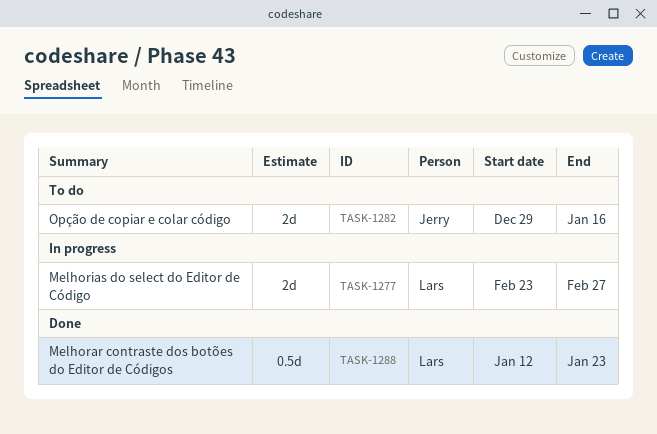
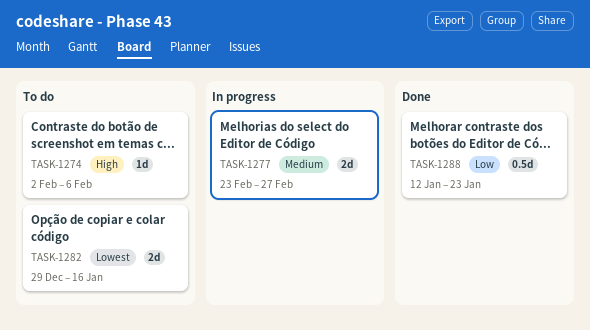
TASK-1274: none -> present

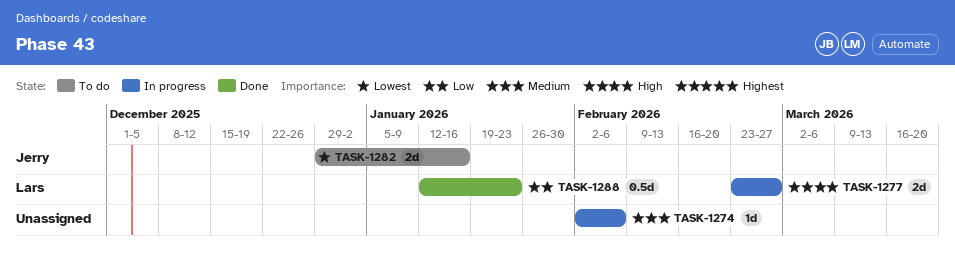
TASK-1274, status: To do -> In progress
TASK-1274, priority: High -> Medium
TASK-1277, priority: Medium -> High

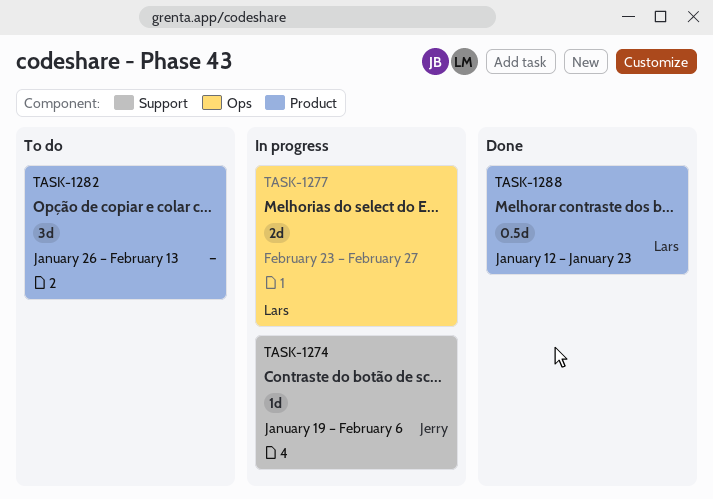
TASK-1274, owner: none -> Jerry
TASK-1274, start: Feb 2 -> Jan 19
TASK-1282, owner: Jerry -> none
TASK-1282, estimate: 2d -> 3d
TASK-1282, start: Dec 29 -> Jan 26
TASK-1282, due: Jan 16 -> Feb 13

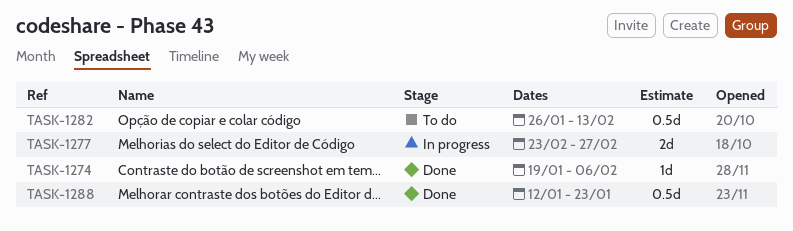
TASK-1274, status: In progress -> Done
TASK-1282, estimate: 3d -> 0.5d

